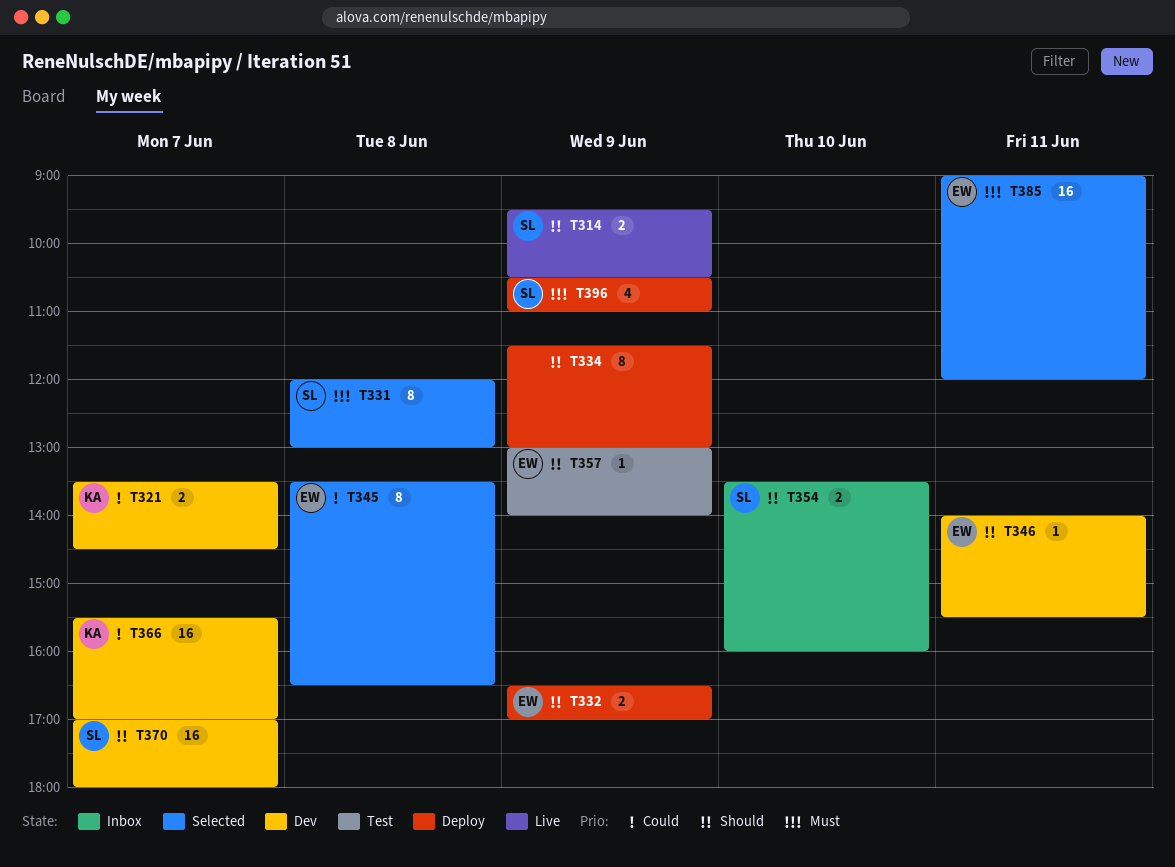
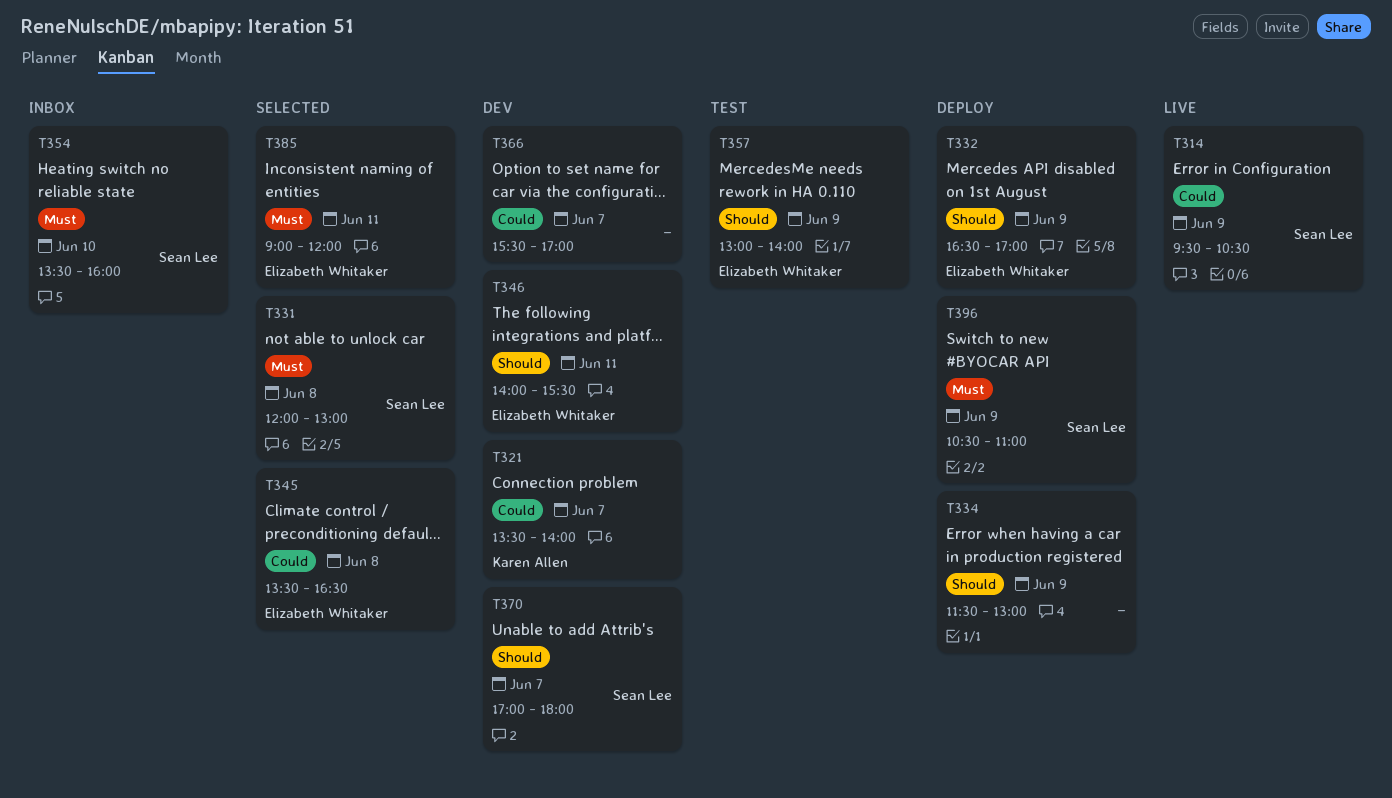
T314, priority: Should -> Could
T321, ends: 14:30 -> 14:00
T354, priority: Should -> Must
T366, owner: Karen Allen -> none

